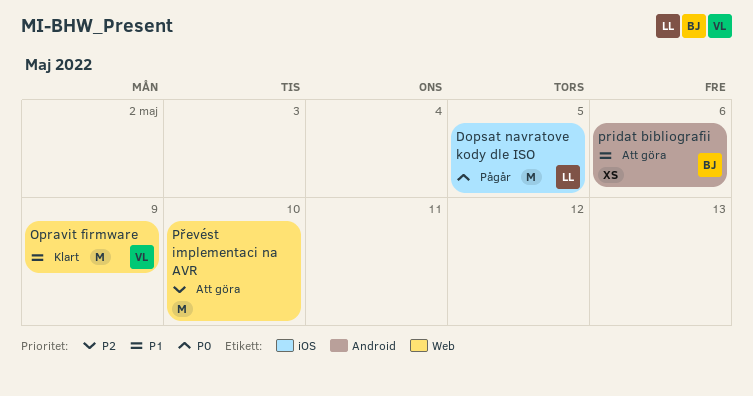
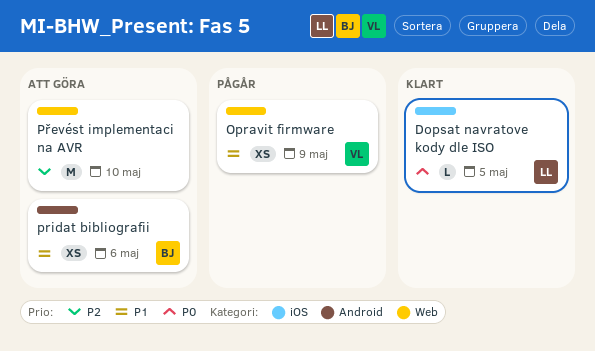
Dopsat navratove kody dle ISO, status: Pågår -> Klart
Dopsat navratove kody dle ISO, estimate: M -> L
Opravit firmware, status: Klart -> Pågår
Opravit firmware, estimate: M -> XS

